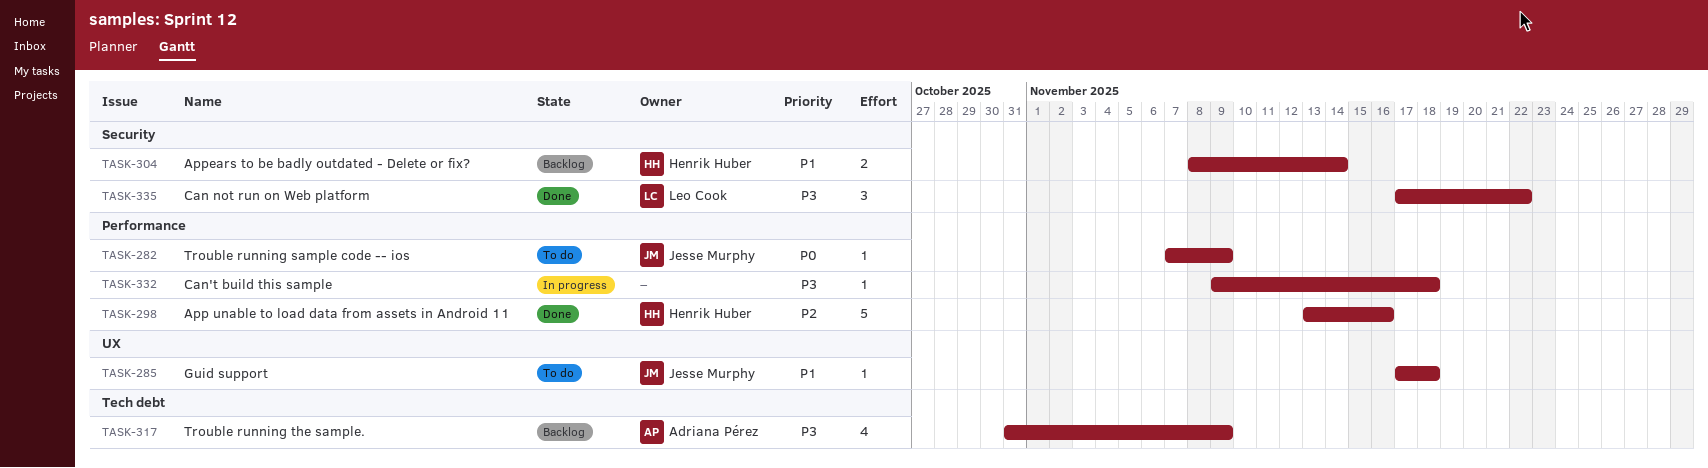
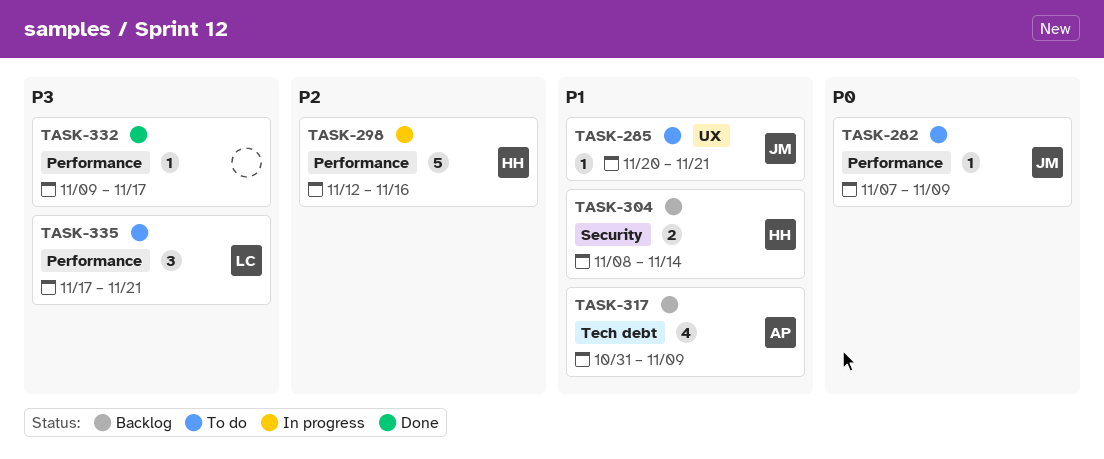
TASK-285, start: Nov 17 -> Nov 20
TASK-285, due: Nov 18 -> Nov 21
TASK-298, status: Done -> In progress
TASK-298, start: Nov 13 -> Nov 12
TASK-317, priority: P3 -> P1
TASK-332, status: In progress -> Done
TASK-332, due: Nov 18 -> Nov 17
TASK-335, status: Done -> To do
TASK-335, label: Security -> Performance
TASK-335, due: Nov 22 -> Nov 21

